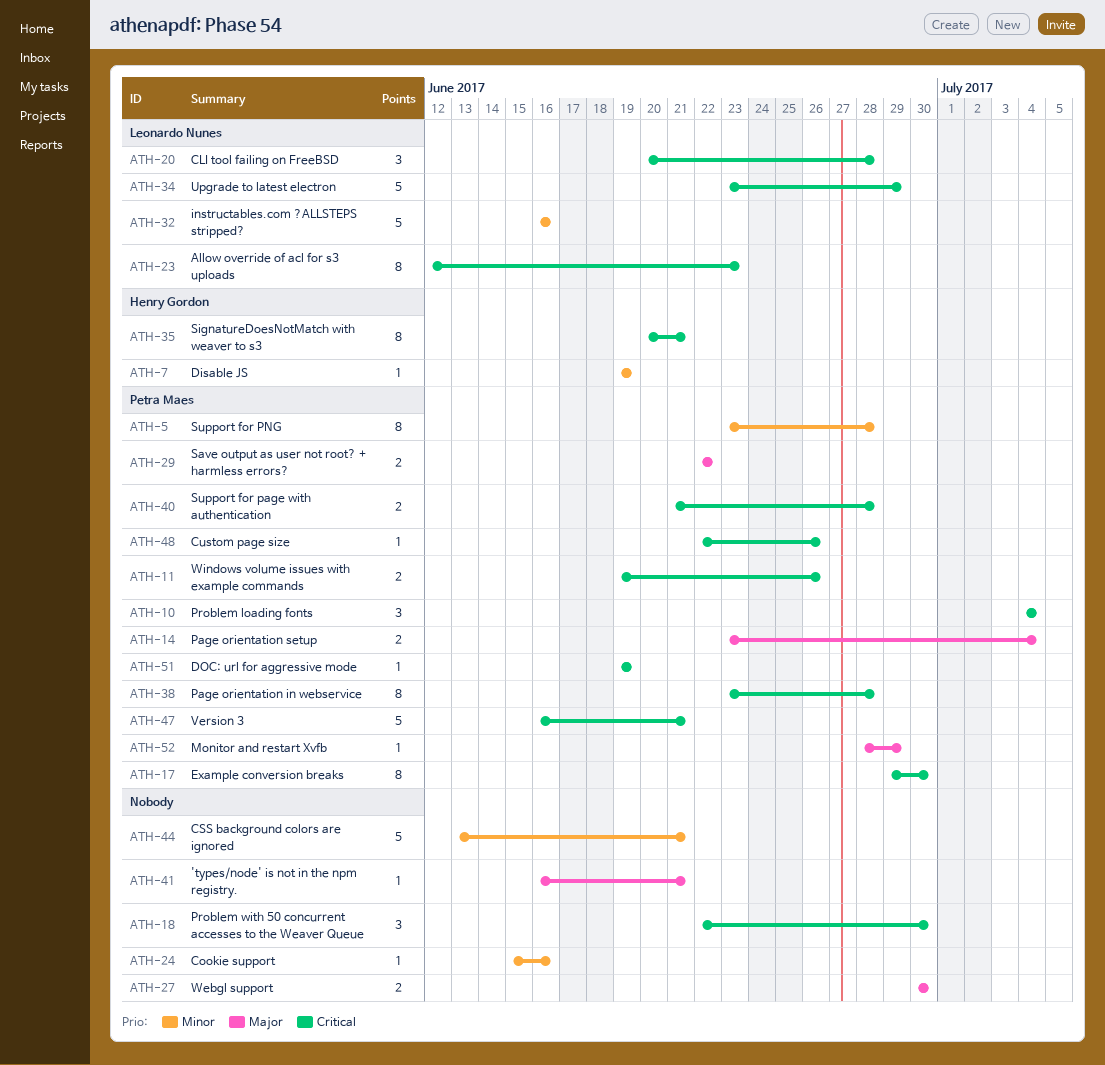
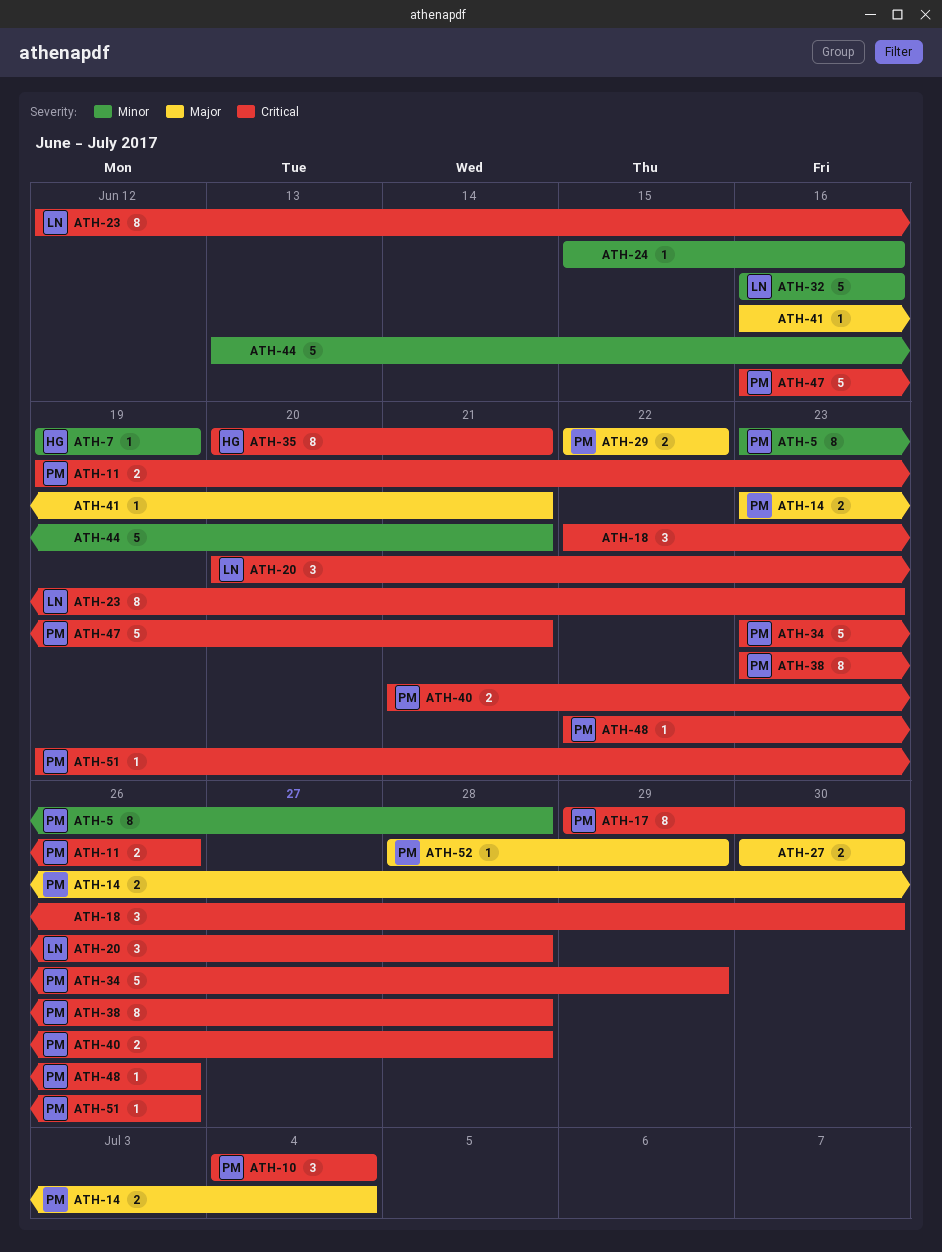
ATH-34, owner: Leonardo Nunes -> Petra Maes
ATH-51, due: Jun 19 -> Jun 26

